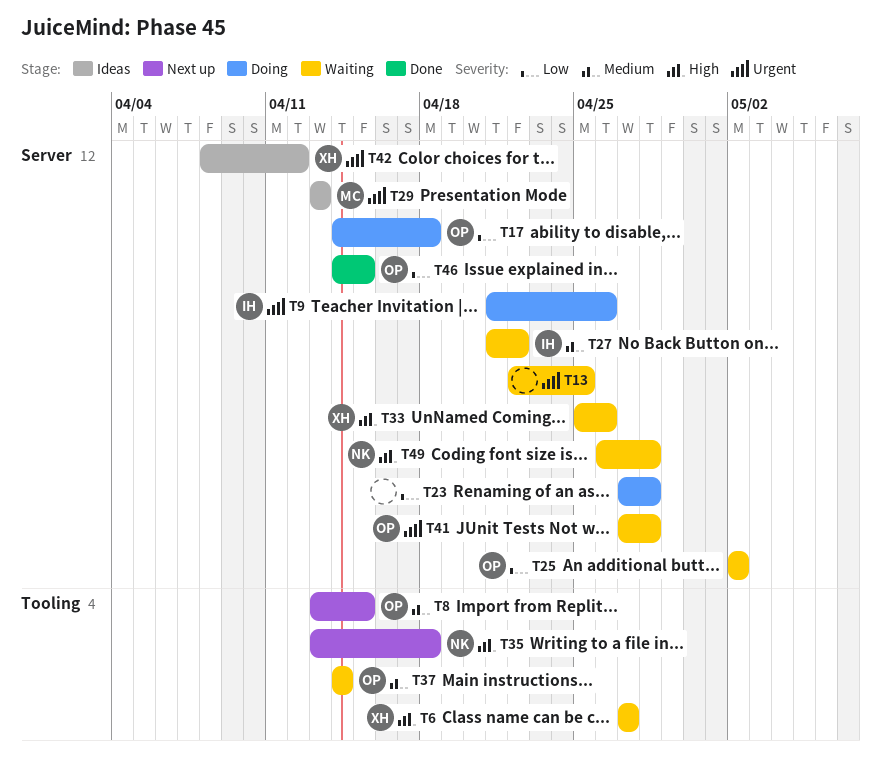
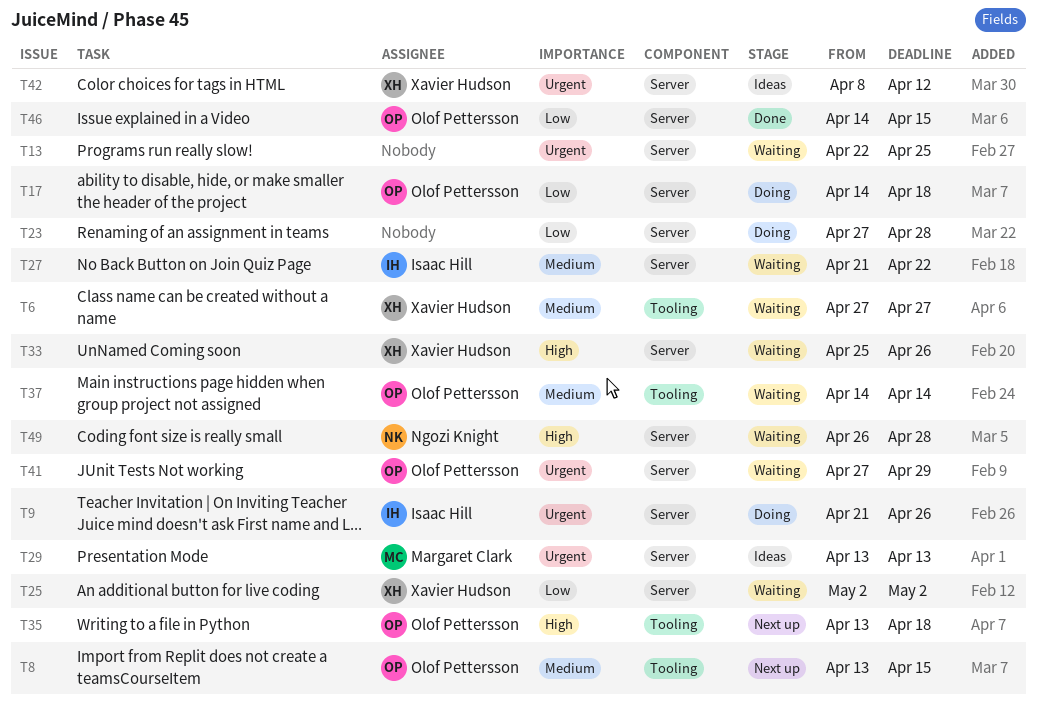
T6, priority: High -> Medium
T25, owner: Olof Pettersson -> Xavier Hudson
T35, owner: Ngozi Knight -> Olof Pettersson
T41, due: Apr 28 -> Apr 29

